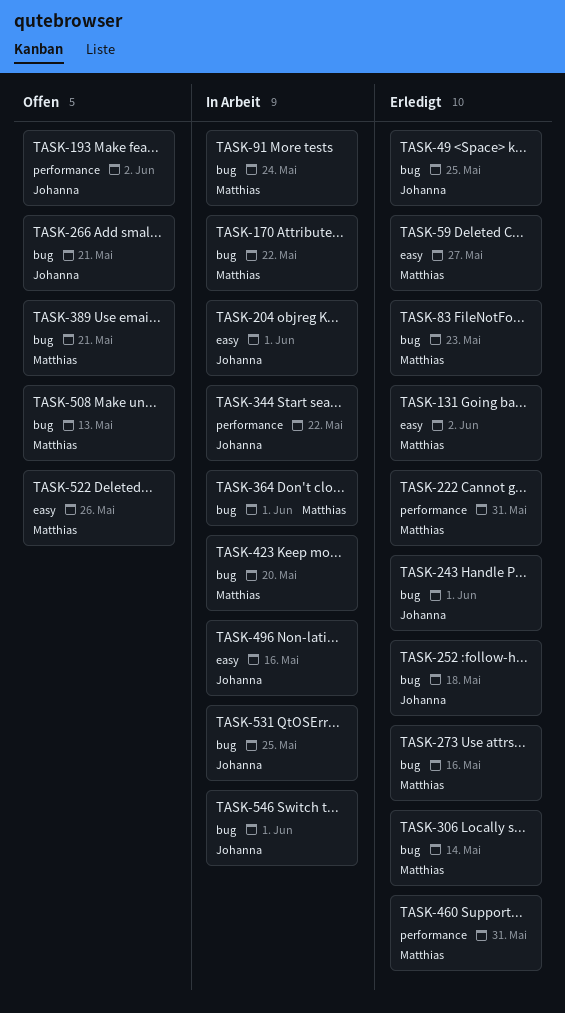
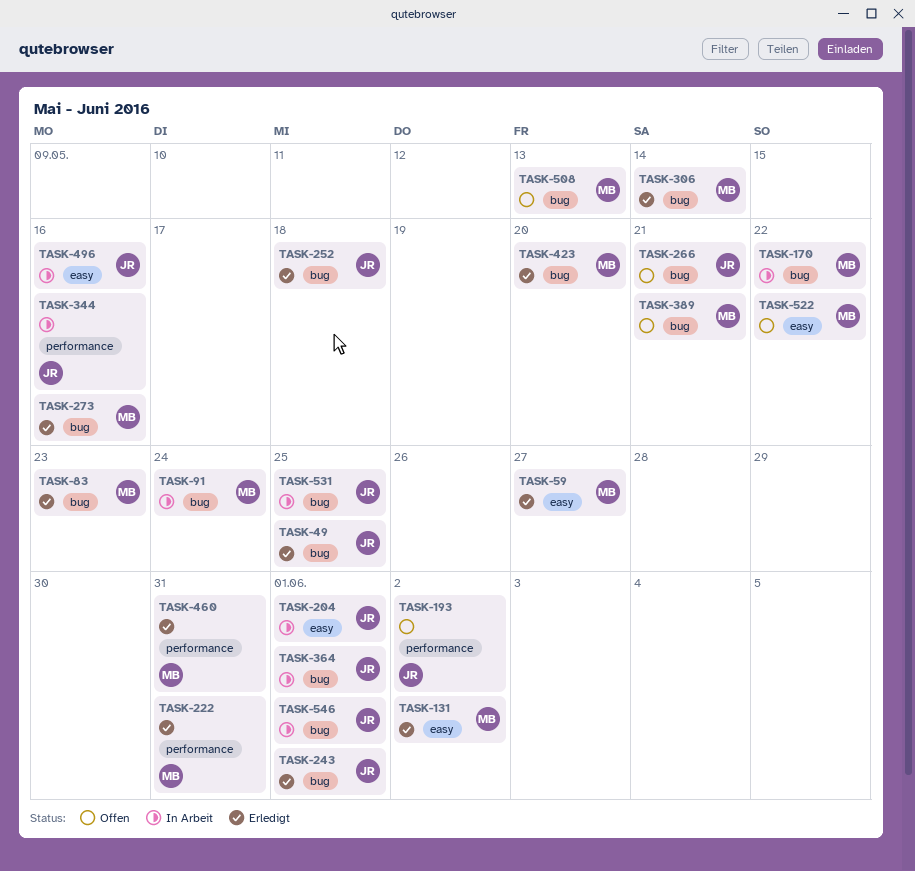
TASK-344, due: May 22 -> May 16
TASK-364, owner: Matthias -> Johanna
TASK-423, status: In Arbeit -> Erledigt
TASK-522, due: May 26 -> May 22

